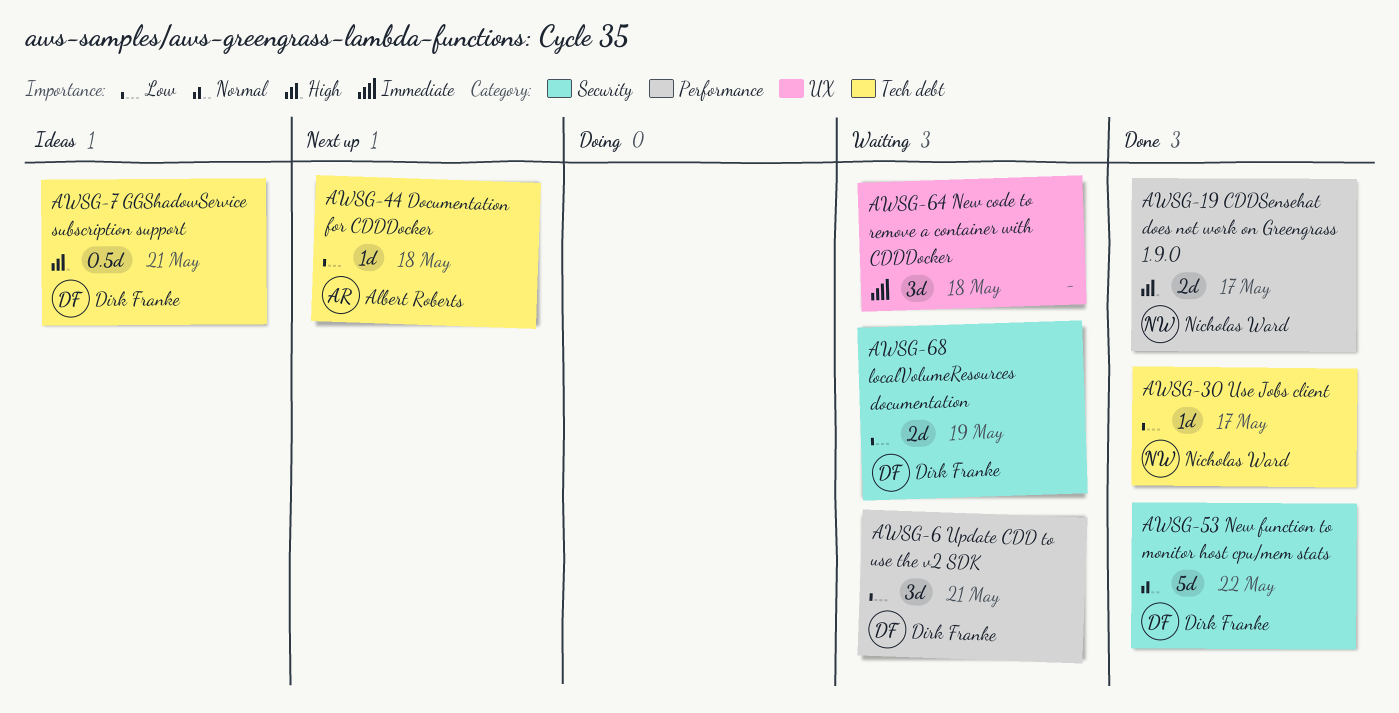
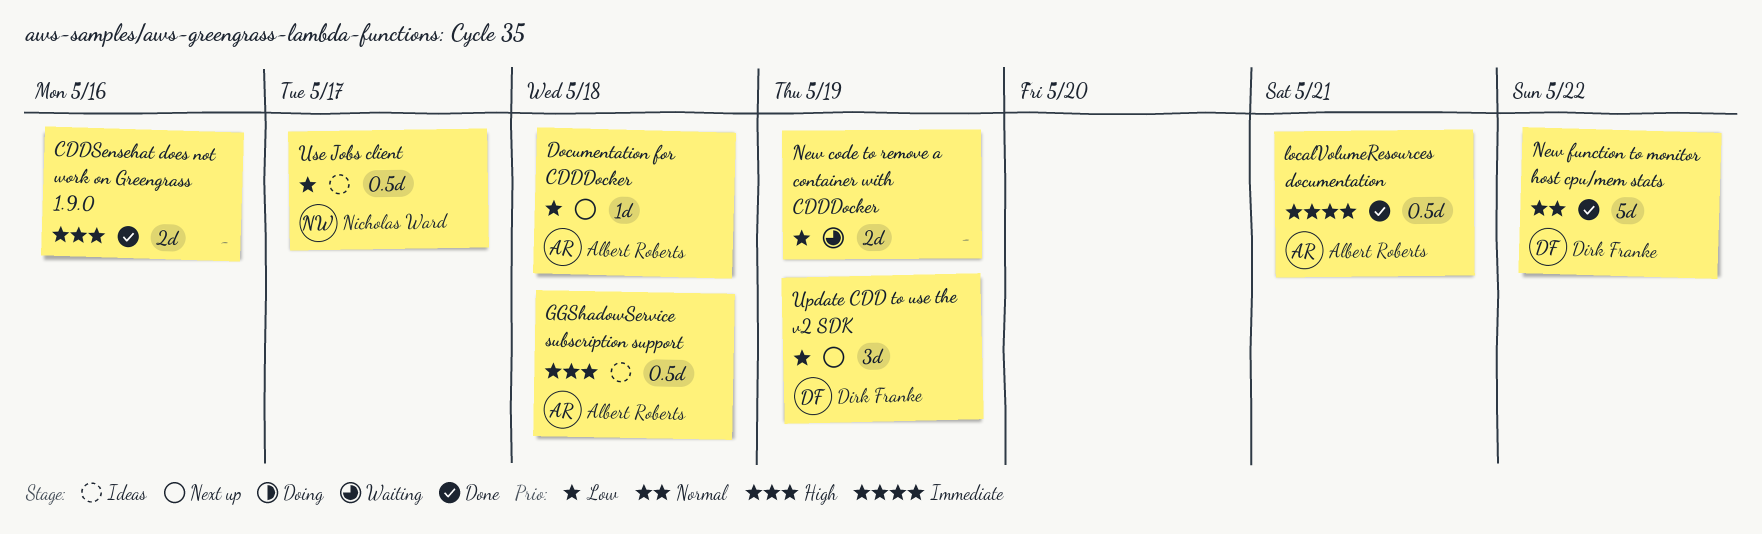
CDDSensehat does not work on Greengrass 1.9.0, owner: Nicholas Ward -> none
CDDSensehat does not work on Greengrass 1.9.0, due: May 17 -> May 16
GGShadowService subscription support, owner: Dirk Franke -> Albert Roberts
GGShadowService subscription support, due: May 21 -> May 18
localVolumeResources documentation, status: Waiting -> Done
localVolumeResources documentation, owner: Dirk Franke -> Albert Roberts
localVolumeResources documentation, priority: Low -> Immediate
localVolumeResources documentation, estimate: 2d -> 0.5d
localVolumeResources documentation, due: May 19 -> May 21
New code to remove a container with CDDDocker, priority: Immediate -> Low
New code to remove a container with CDDDocker, estimate: 3d -> 2d
New code to remove a container with CDDDocker, due: May 18 -> May 19
Update CDD to use the v2 SDK, status: Waiting -> Next up
Update CDD to use the v2 SDK, due: May 21 -> May 19
Use Jobs client, status: Done -> Ideas
Use Jobs client, estimate: 1d -> 0.5d

